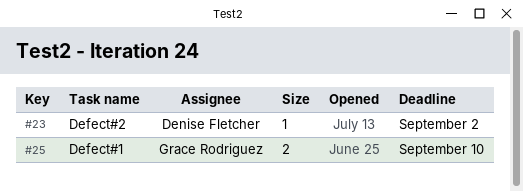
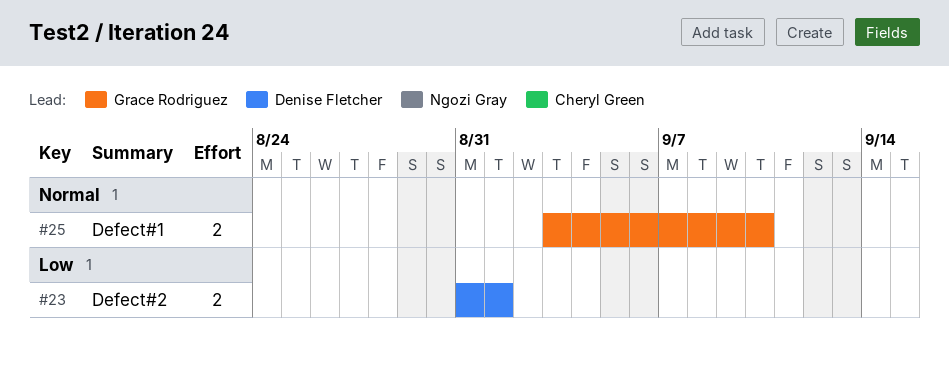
#23, estimate: 1 -> 2
#23, due: Sep 2 -> Sep 1

